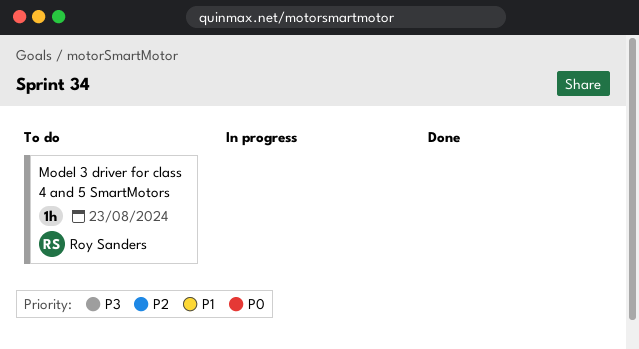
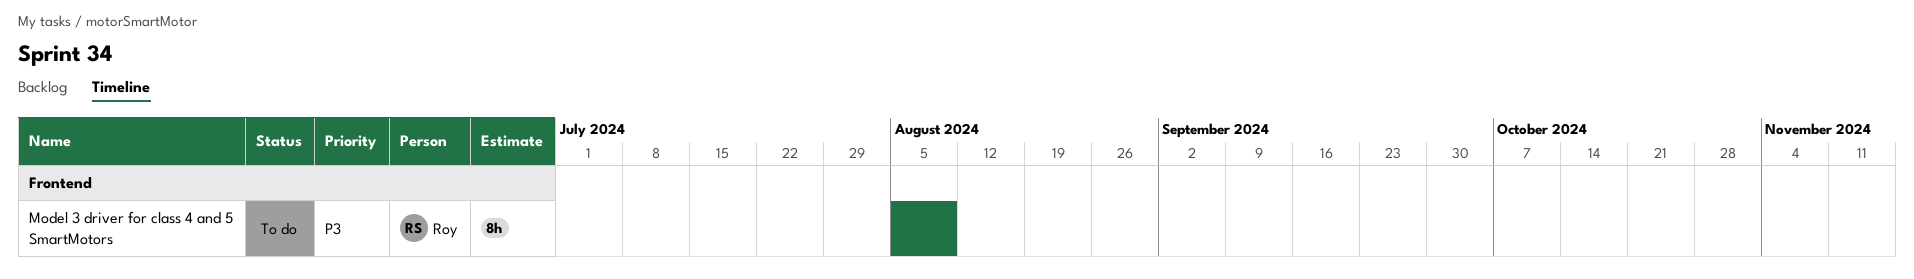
Model 3 driver for class 4 and 5 SmartMotors, estimate: 1h -> 8h
Model 3 driver for class 4 and 5 SmartMotors, due: Aug 23 -> Aug 9

